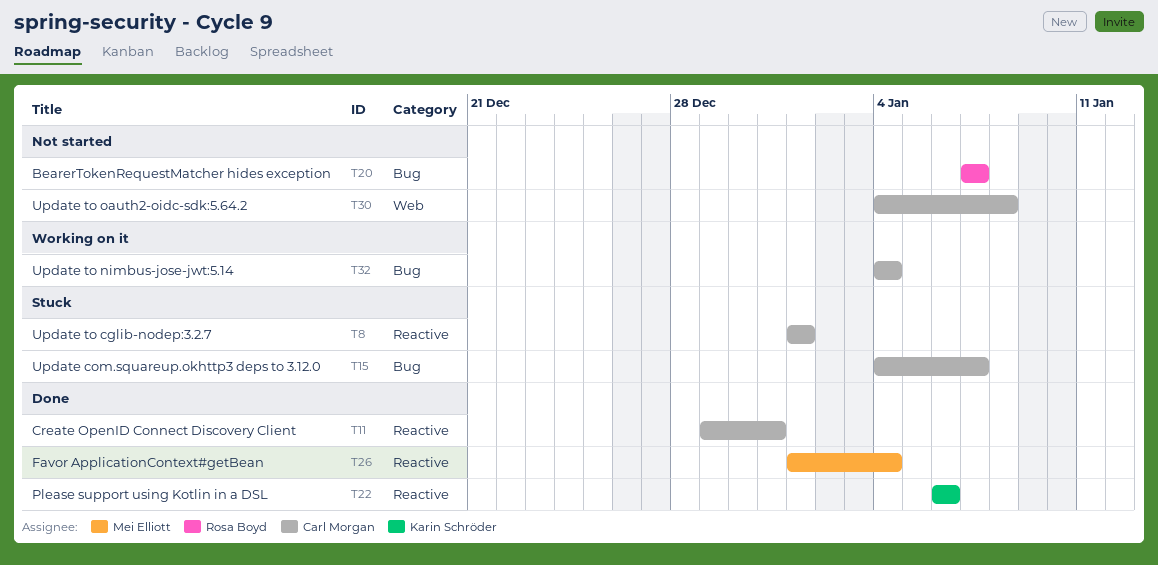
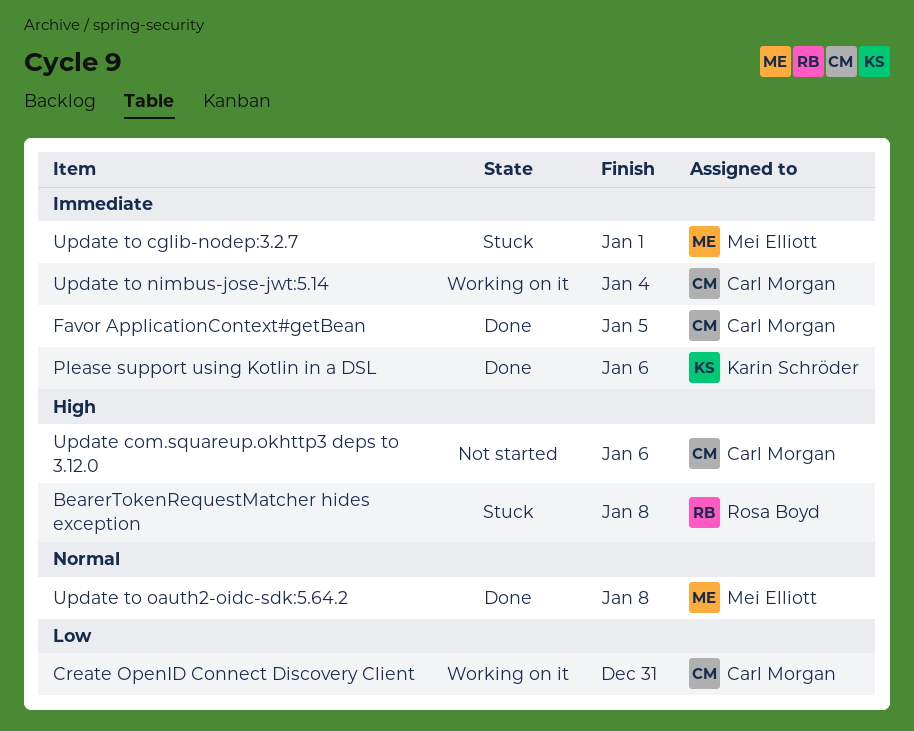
BearerTokenRequestMatcher hides exception, status: Not started -> Stuck
BearerTokenRequestMatcher hides exception, due: Jan 7 -> Jan 8
Create OpenID Connect Discovery Client, status: Done -> Working on it
Favor ApplicationContext#getBean, owner: Mei Elliott -> Carl Morgan
Favor ApplicationContext#getBean, due: Jan 4 -> Jan 5
Update com.squareup.okhttp3 deps to 3.12.0, status: Stuck -> Not started
Update com.squareup.okhttp3 deps to 3.12.0, due: Jan 7 -> Jan 6
Update to cglib-nodep:3.2.7, owner: Carl Morgan -> Mei Elliott
Update to oauth2-oidc-sdk:5.64.2, status: Not started -> Done
Update to oauth2-oidc-sdk:5.64.2, owner: Carl Morgan -> Mei Elliott

